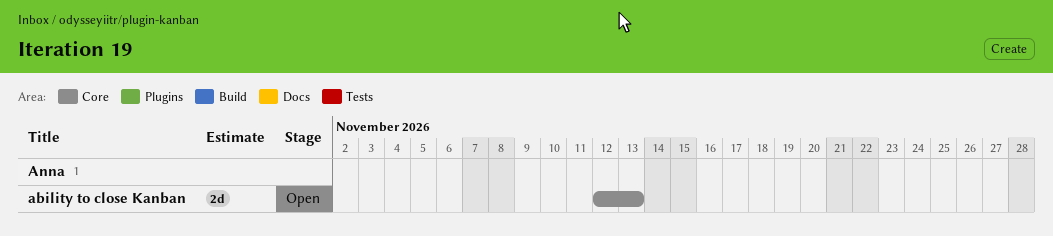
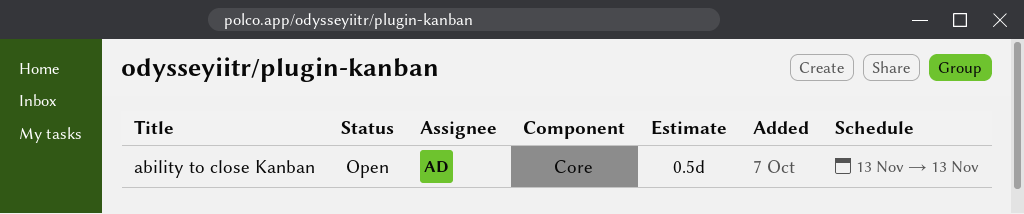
ability to close Kanban, estimate: 2d -> 0.5d
ability to close Kanban, start: Nov 12 -> Nov 13

